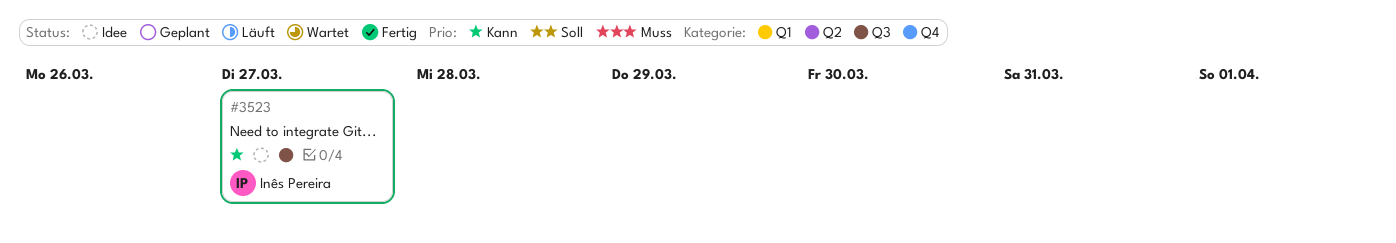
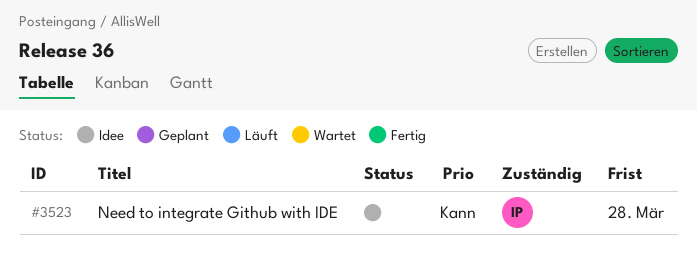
#3523, due: Mar 27 -> Mar 28

